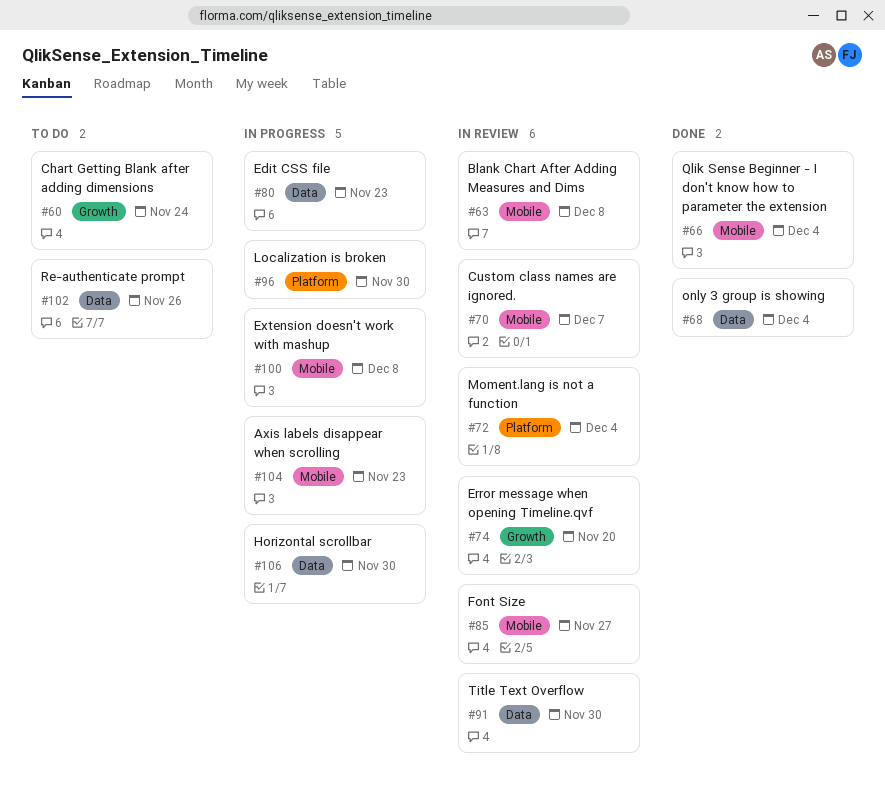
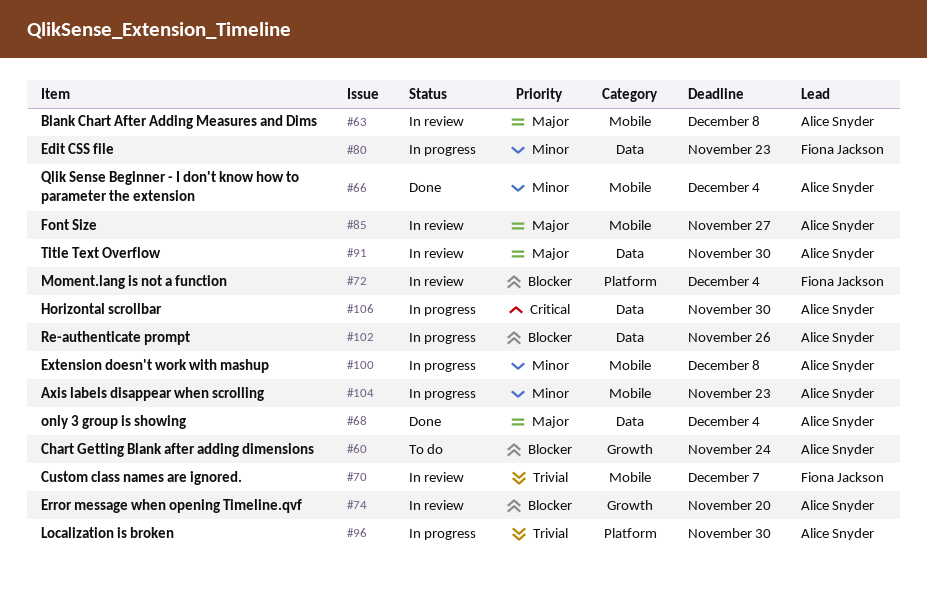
#102, status: To do -> In progress

